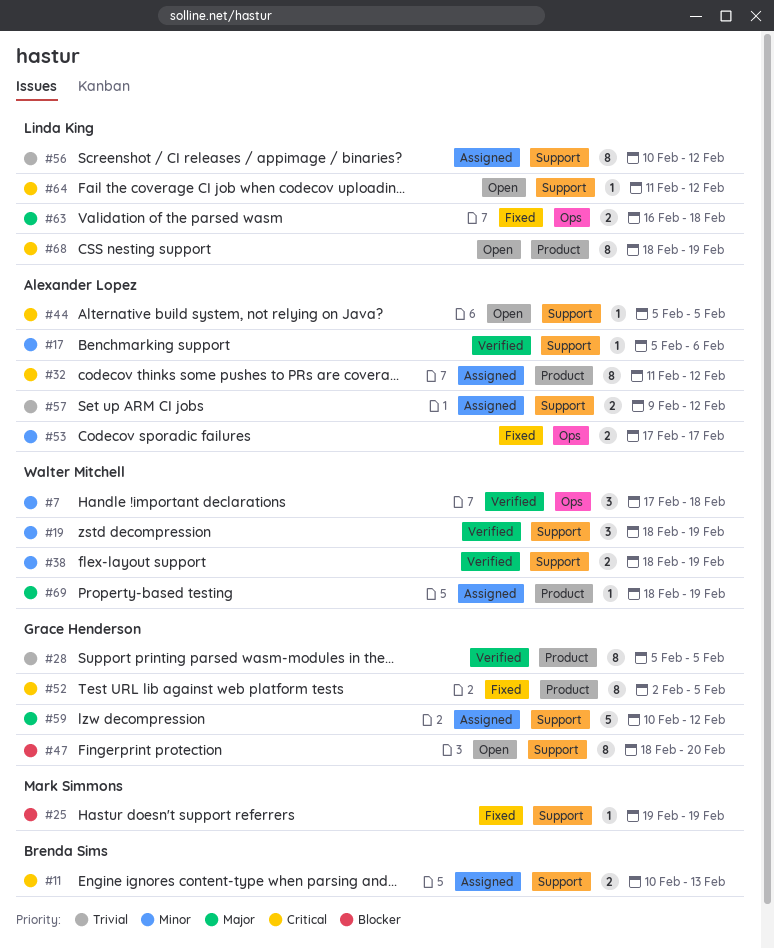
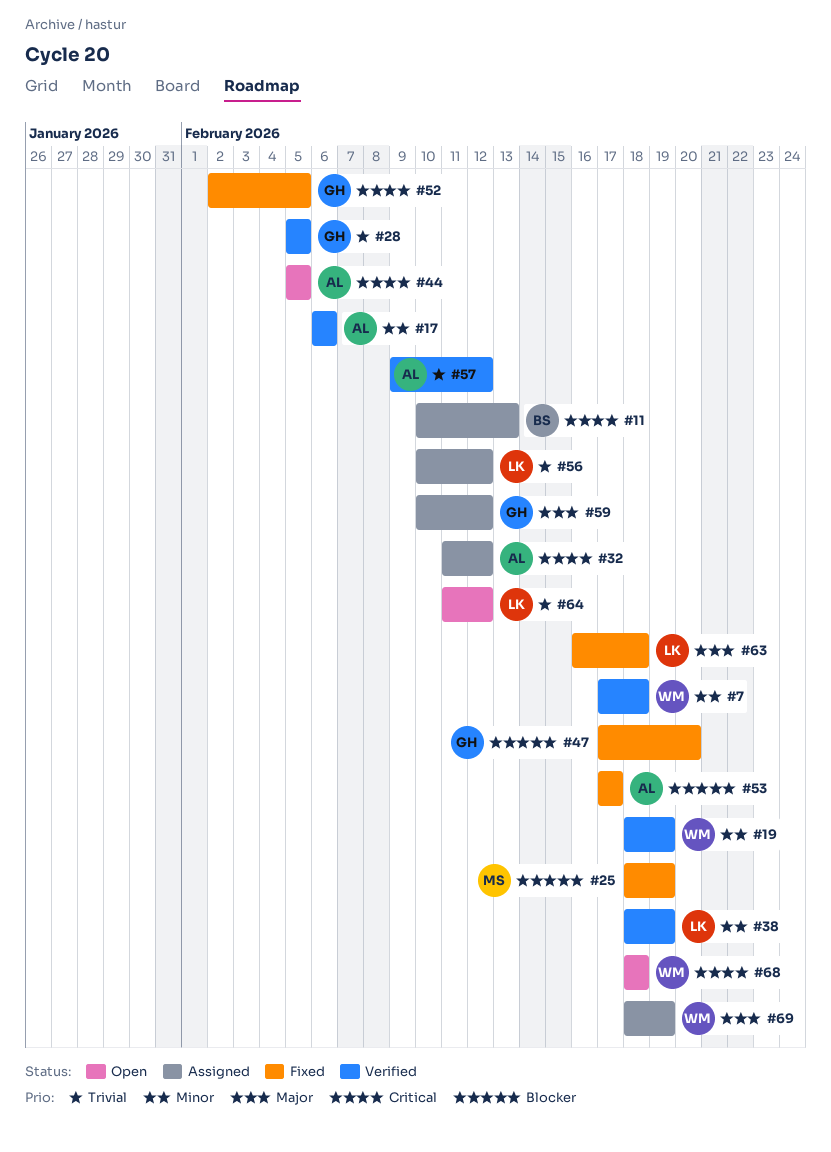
#17, start: Feb 5 -> Feb 6
#25, start: Feb 19 -> Feb 18
#38, owner: Walter Mitchell -> Linda King
#47, status: Open -> Fixed
#47, start: Feb 18 -> Feb 17
#53, priority: Minor -> Blocker
#57, status: Assigned -> Verified
#64, priority: Critical -> Trivial
#68, owner: Linda King -> Walter Mitchell
#68, due: Feb 19 -> Feb 18

